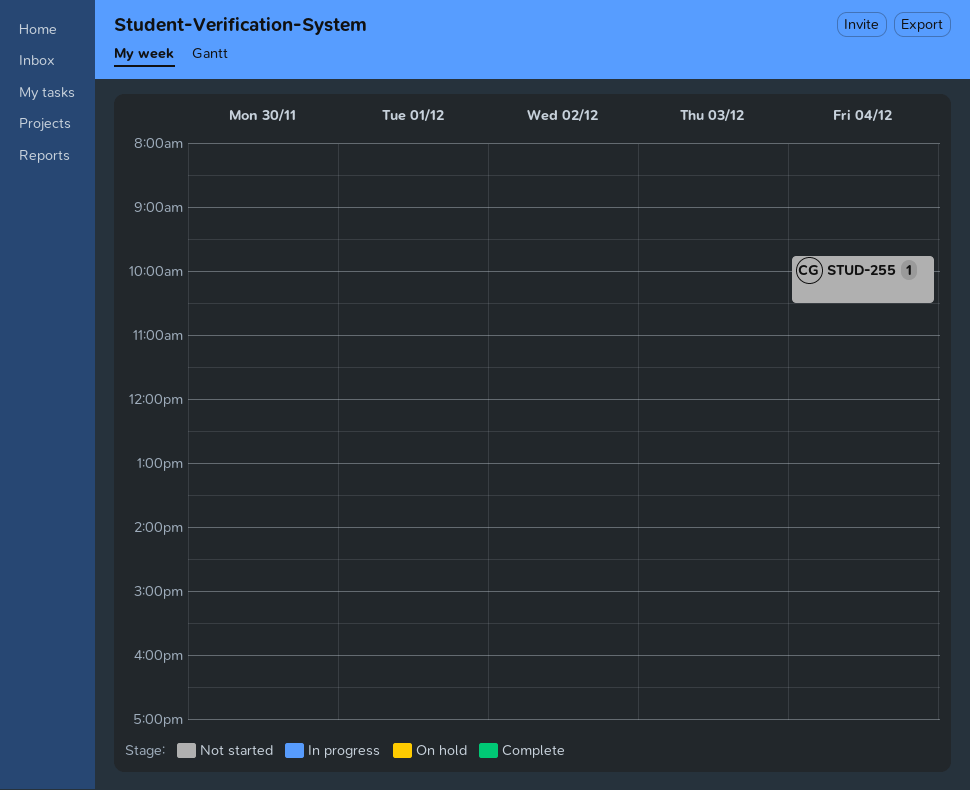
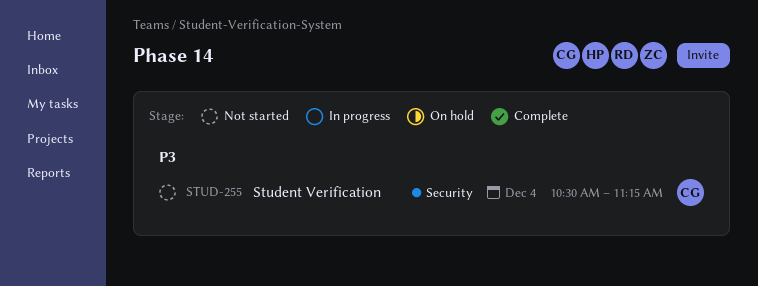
STUD-255, begins: 09:45 -> 10:30
STUD-255, ends: 10:30 -> 11:15

